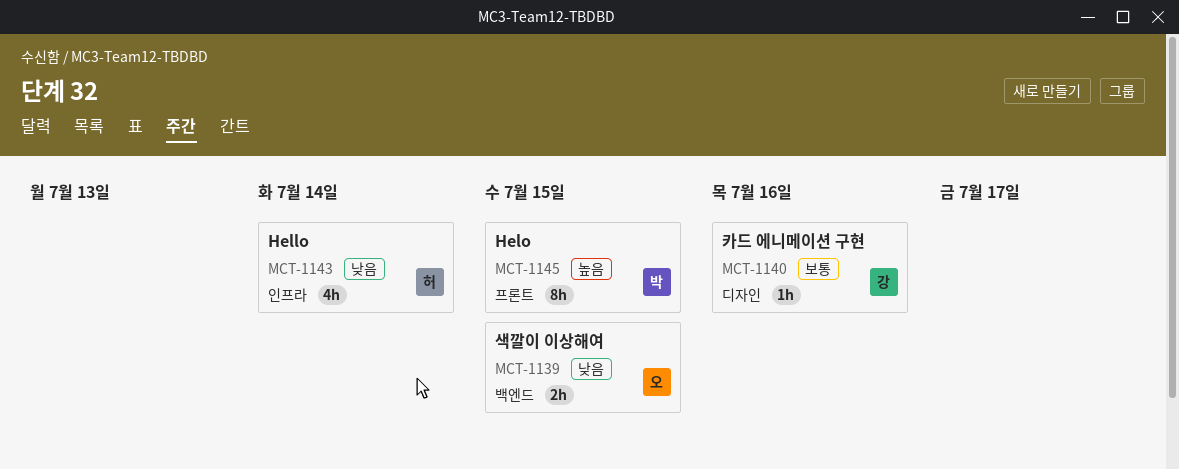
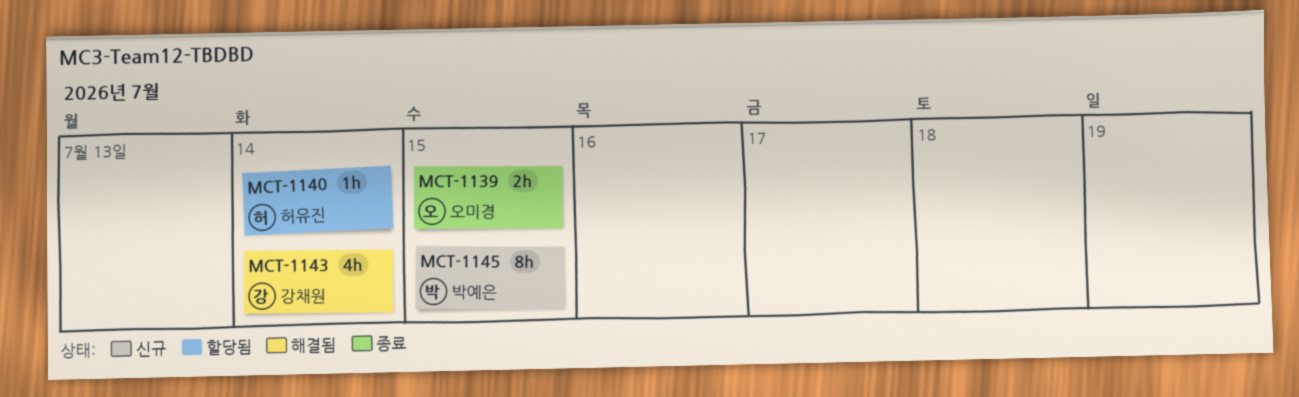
MCT-1140, owner: 강채원 -> 허유진
MCT-1140, due: Jul 16 -> Jul 14
MCT-1143, owner: 허유진 -> 강채원

